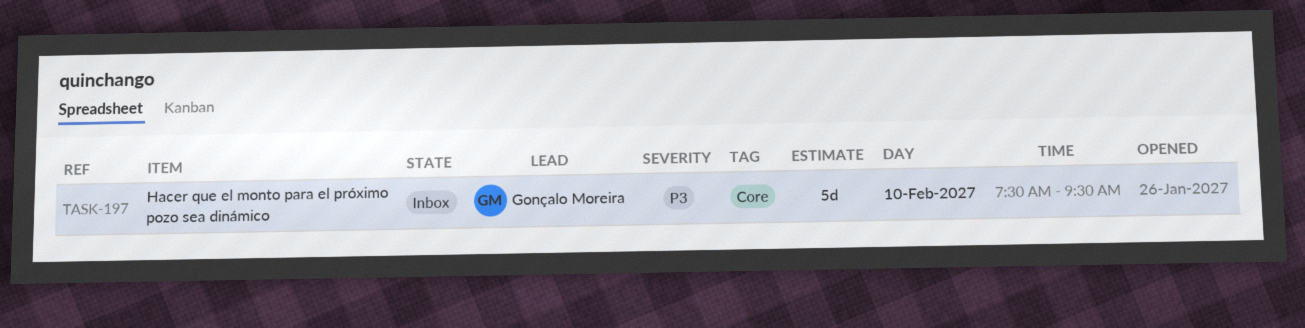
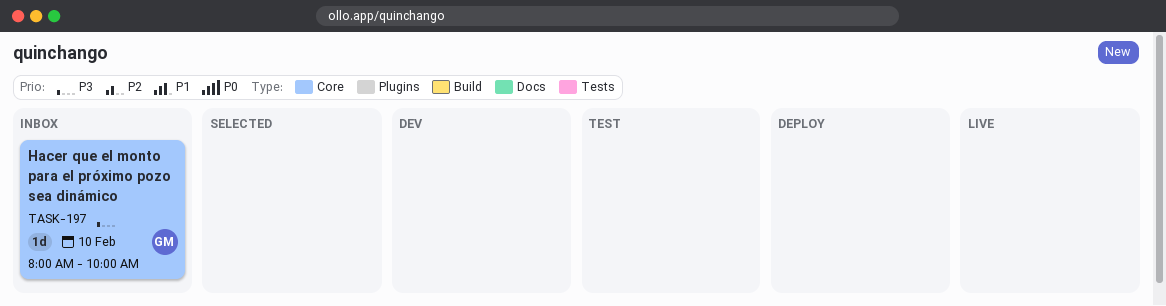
TASK-197, estimate: 5d -> 1d
TASK-197, begins: 07:30 -> 08:00
TASK-197, ends: 09:30 -> 10:00

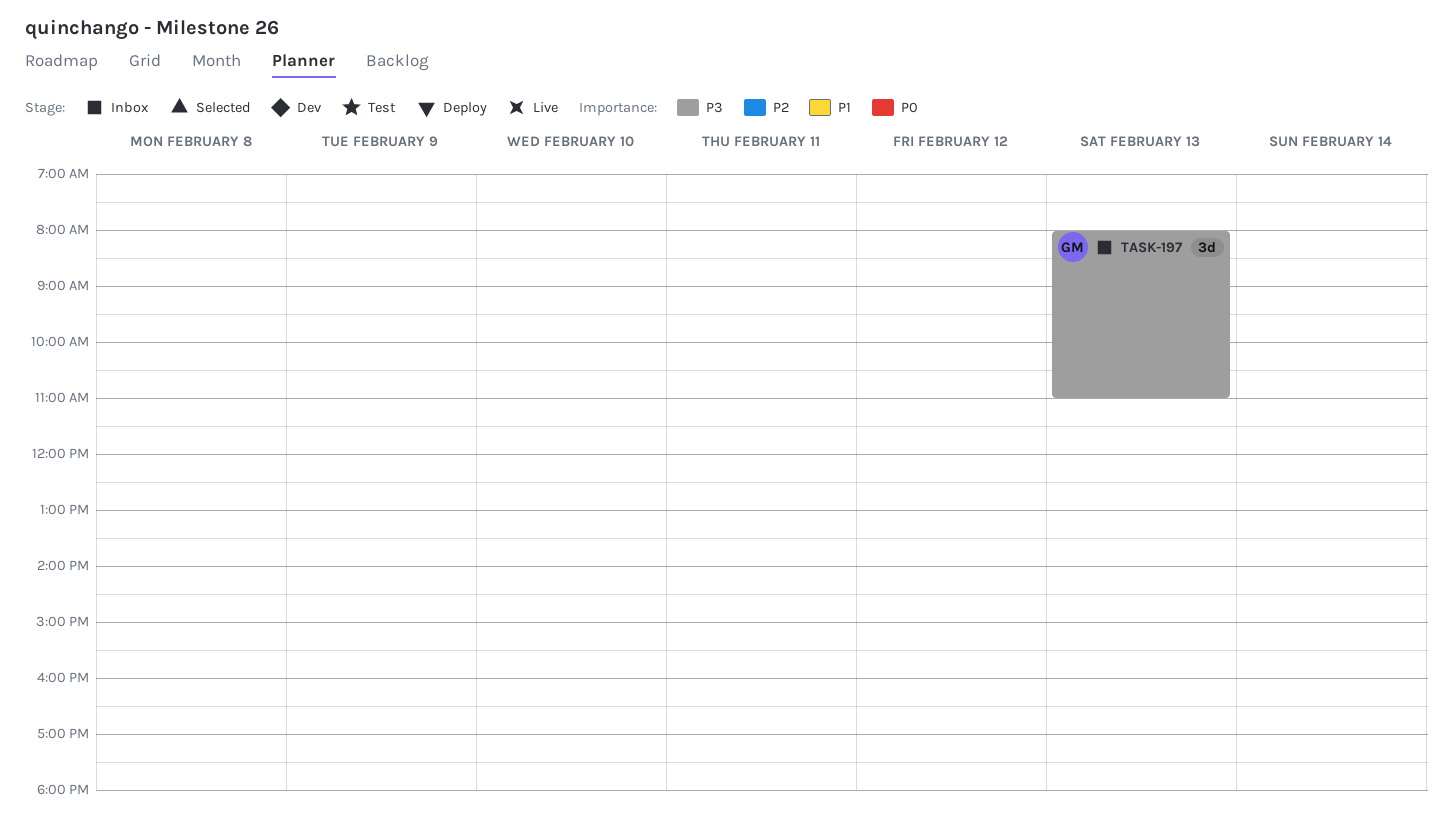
TASK-197, estimate: 1d -> 3d
TASK-197, day: Feb 10 -> Feb 13
TASK-197, ends: 10:00 -> 11:00

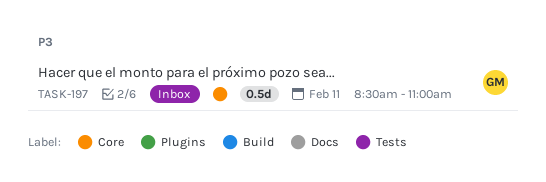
TASK-197, estimate: 3d -> 0.5d
TASK-197, day: Feb 13 -> Feb 11
TASK-197, begins: 08:00 -> 08:30

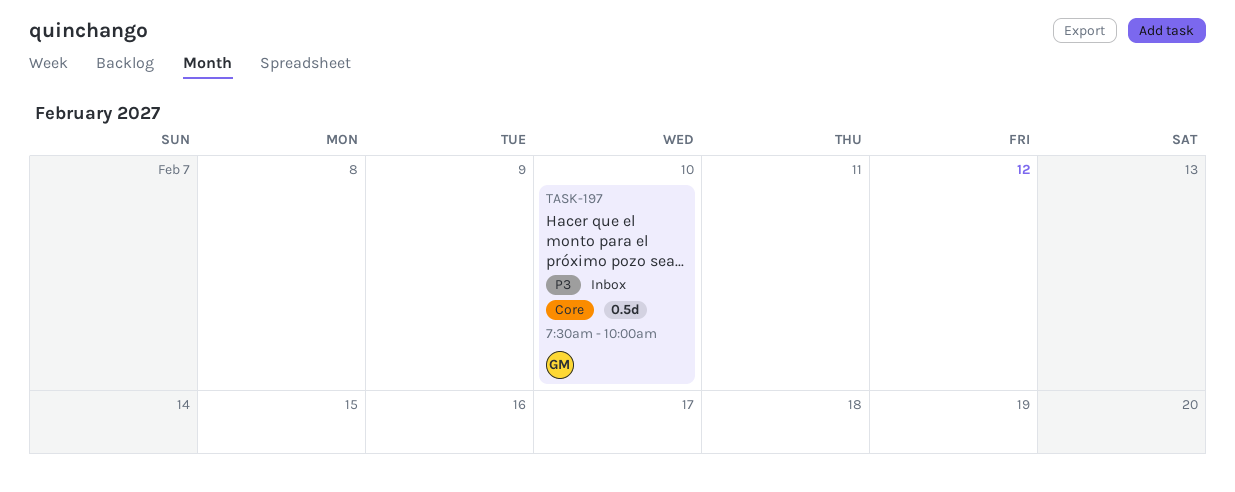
TASK-197, day: Feb 11 -> Feb 10
TASK-197, begins: 08:30 -> 07:30
TASK-197, ends: 11:00 -> 10:00

